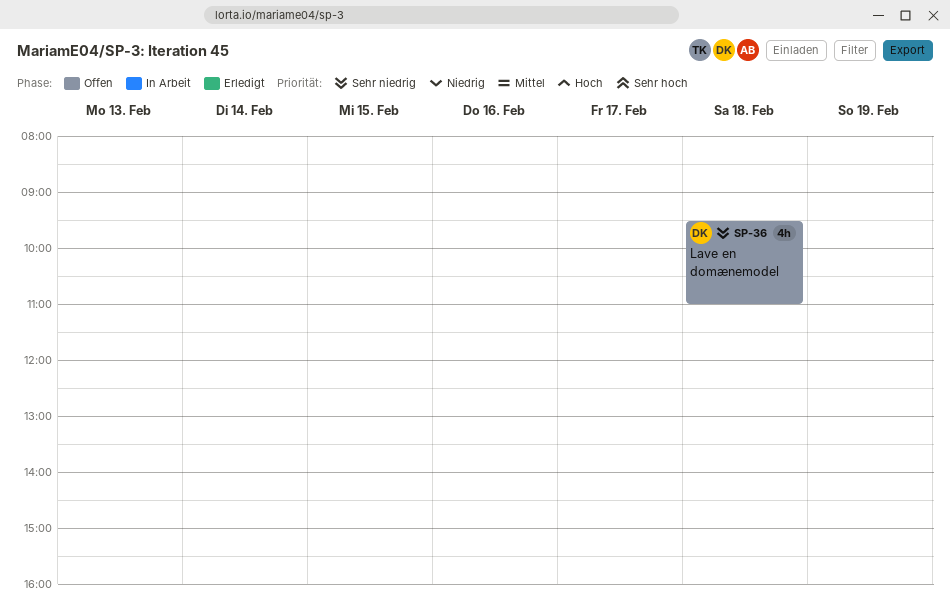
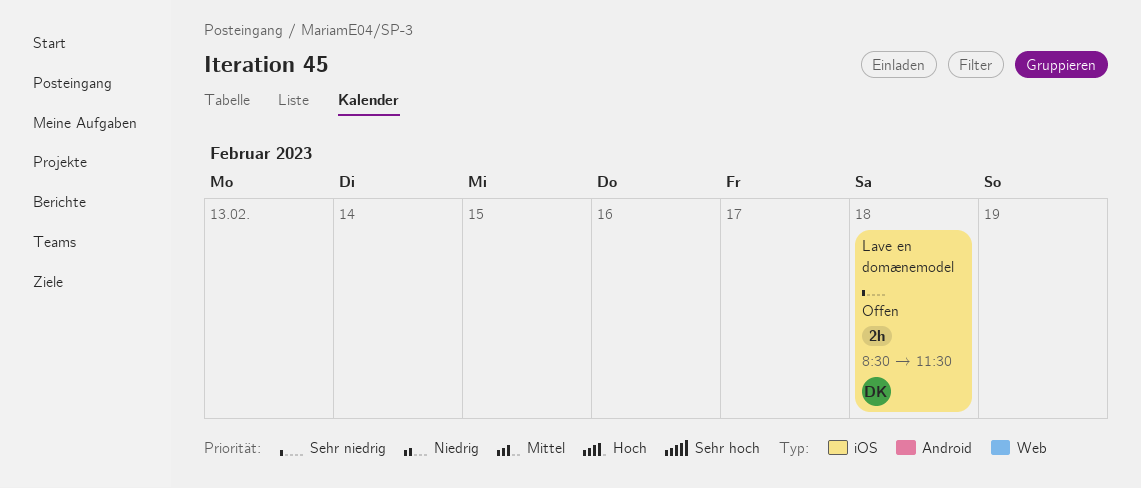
Lave en domænemodel, estimate: 4h -> 2h
Lave en domænemodel, begins: 09:30 -> 08:30
Lave en domænemodel, ends: 11:00 -> 11:30

